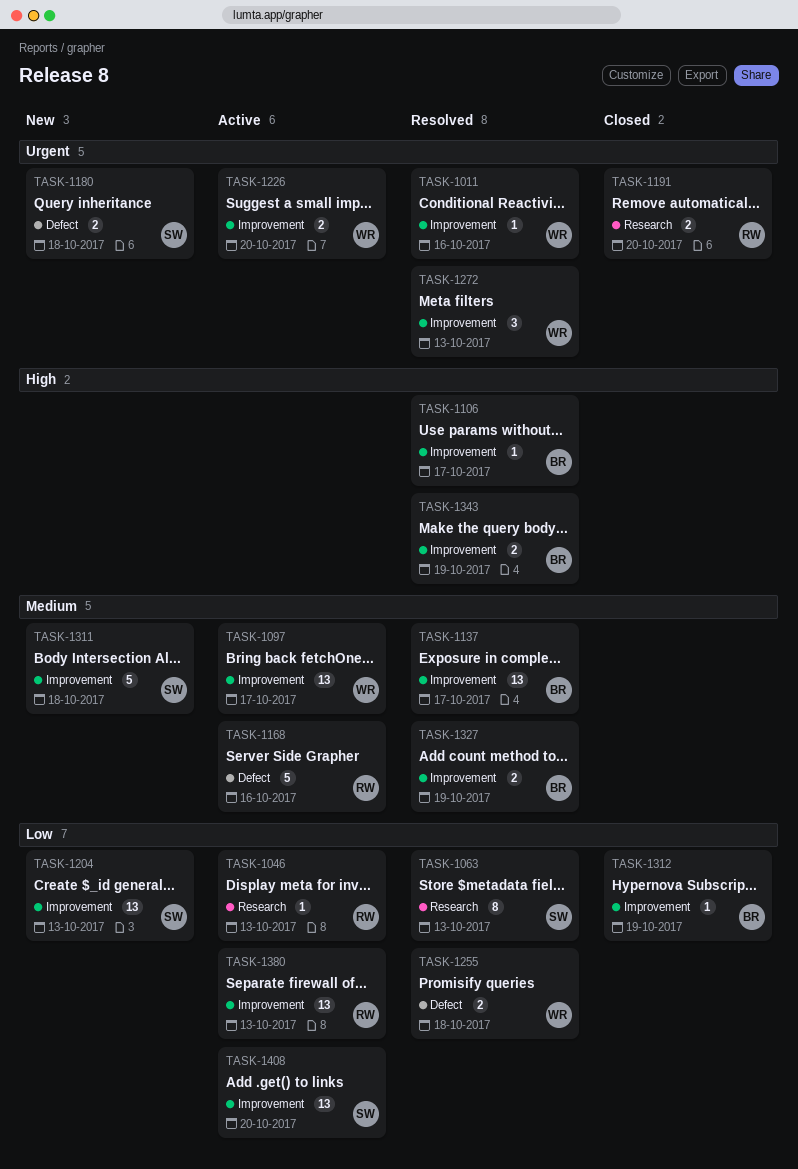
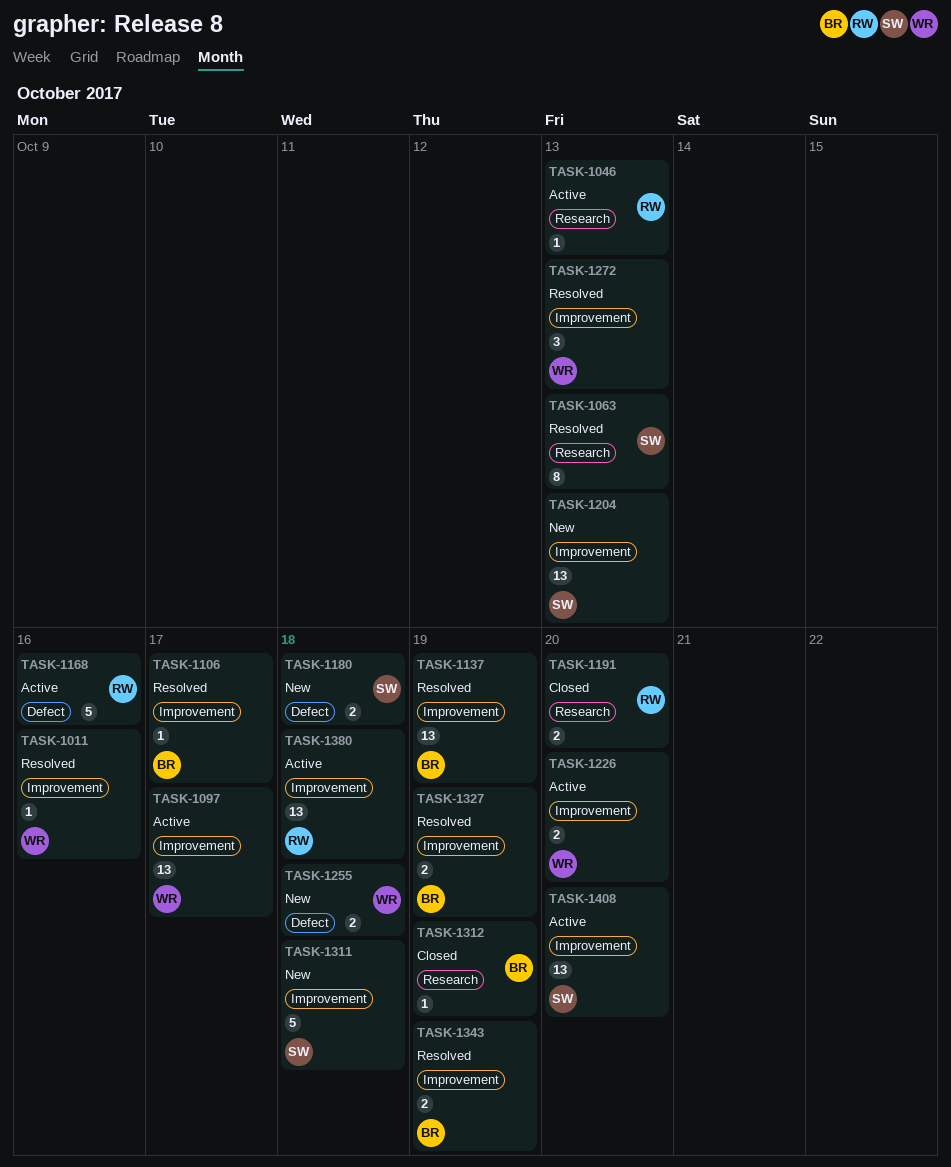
TASK-1137, due: Oct 17 -> Oct 19
TASK-1255, status: Resolved -> New
TASK-1312, label: Improvement -> Research
TASK-1380, due: Oct 13 -> Oct 18

